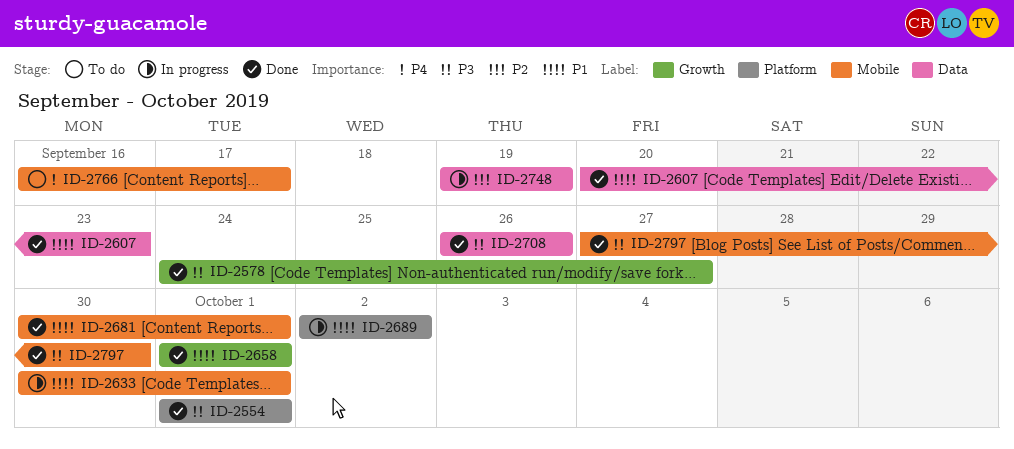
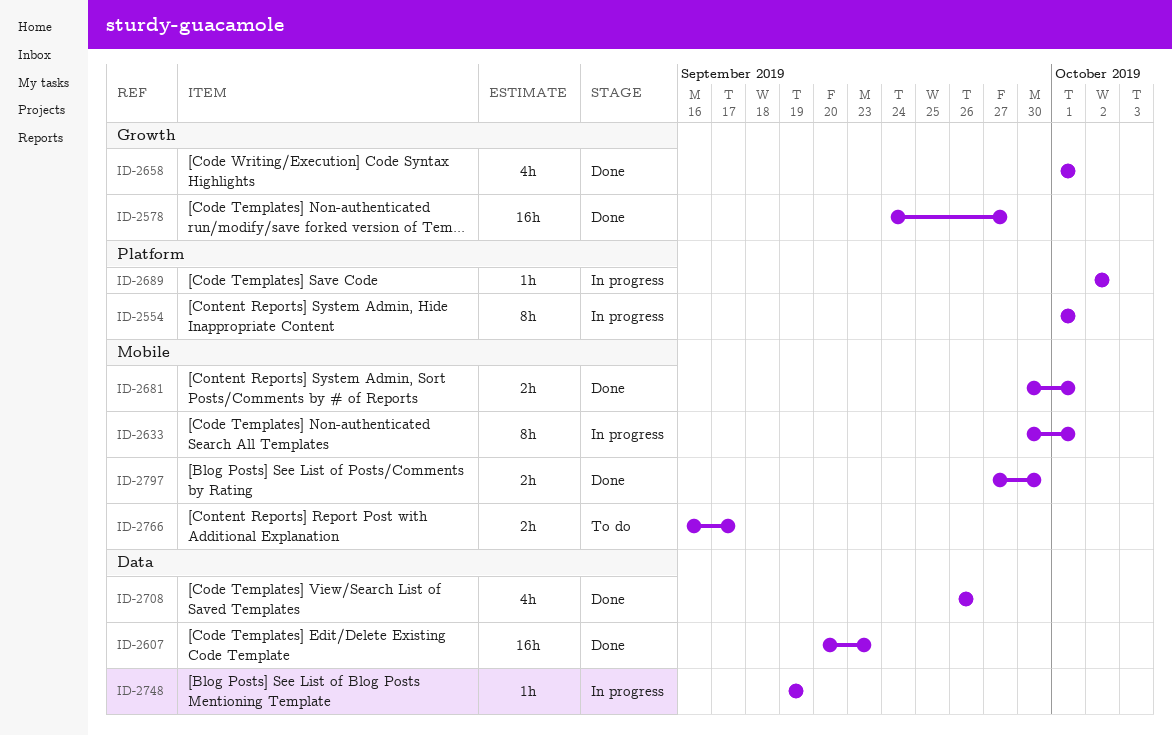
ID-2554, status: Done -> In progress

